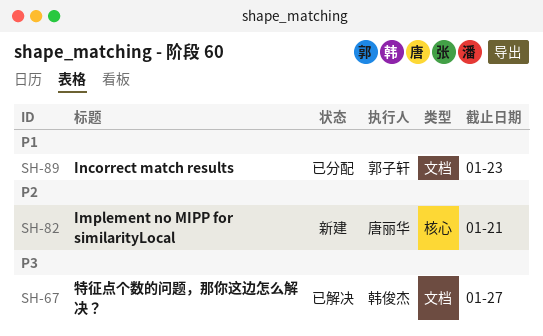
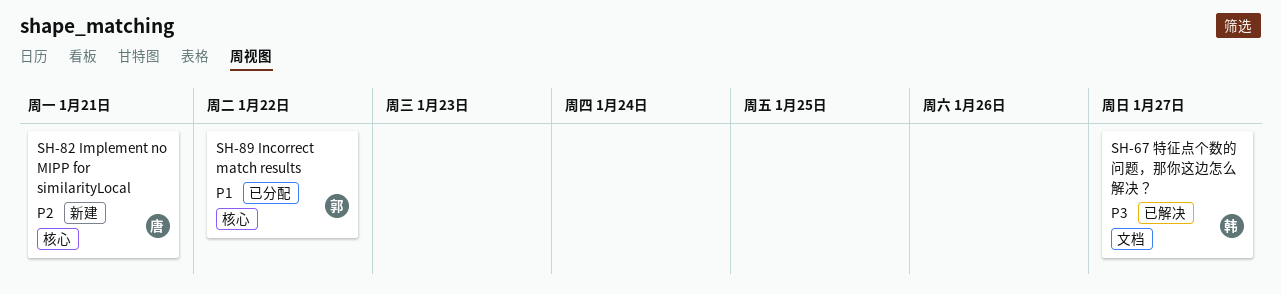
SH-89, label: 文档 -> 核心
SH-89, due: Jan 23 -> Jan 22

